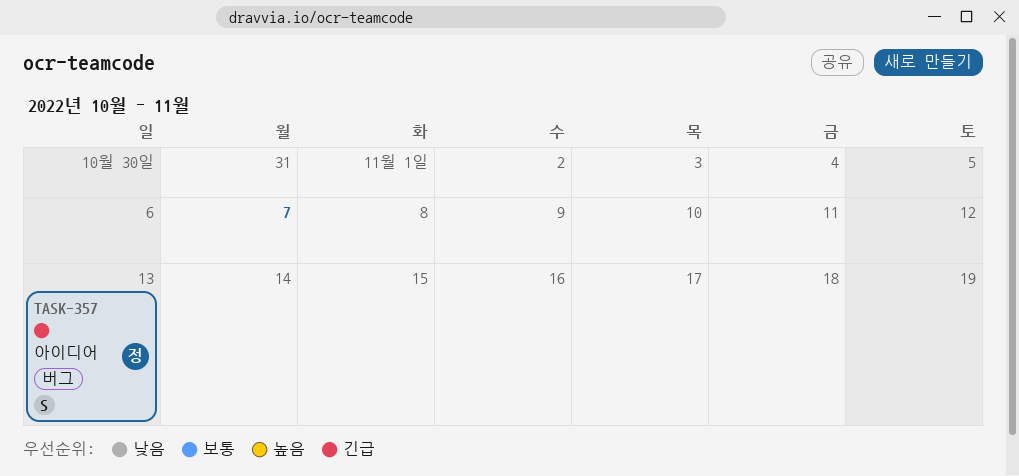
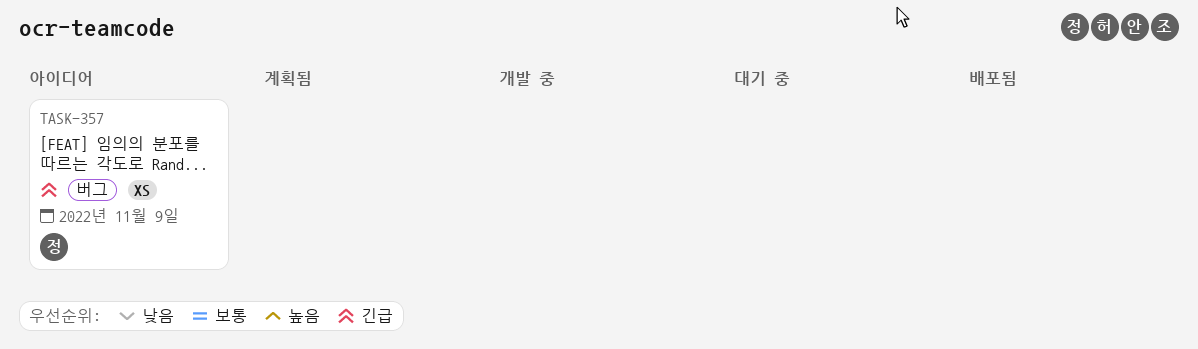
TASK-357, estimate: S -> XS
TASK-357, due: Nov 13 -> Nov 9

